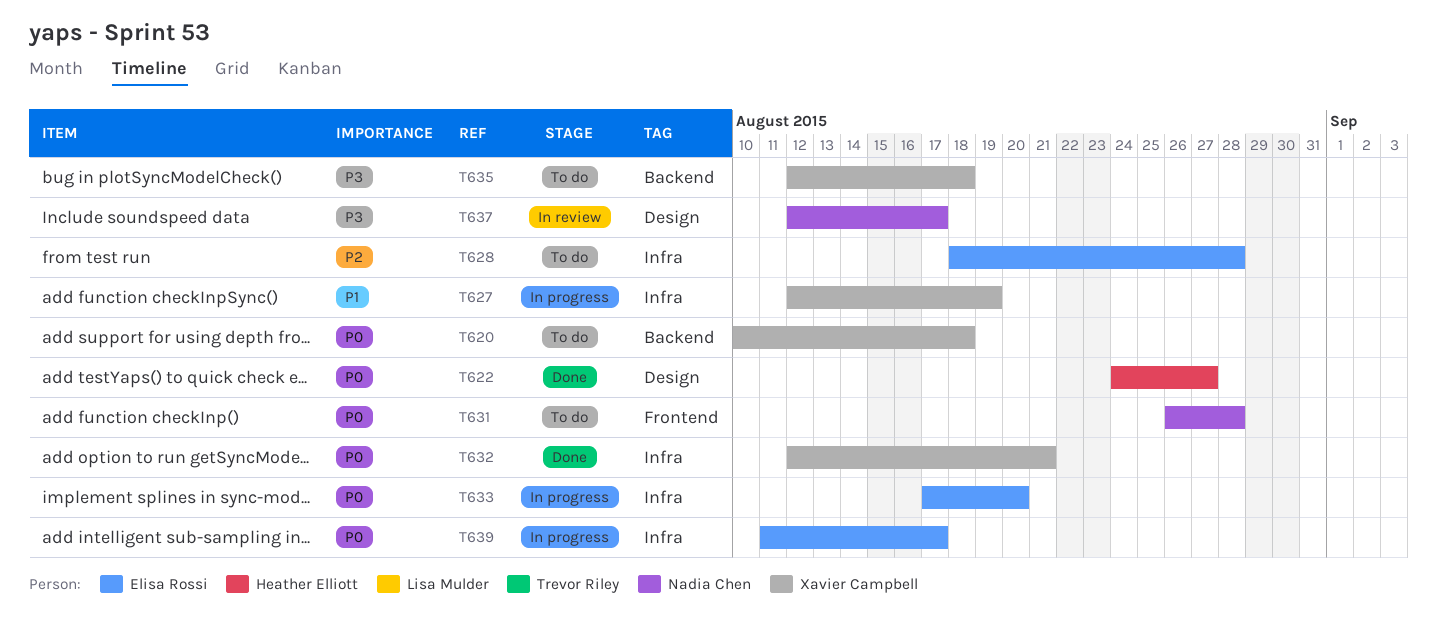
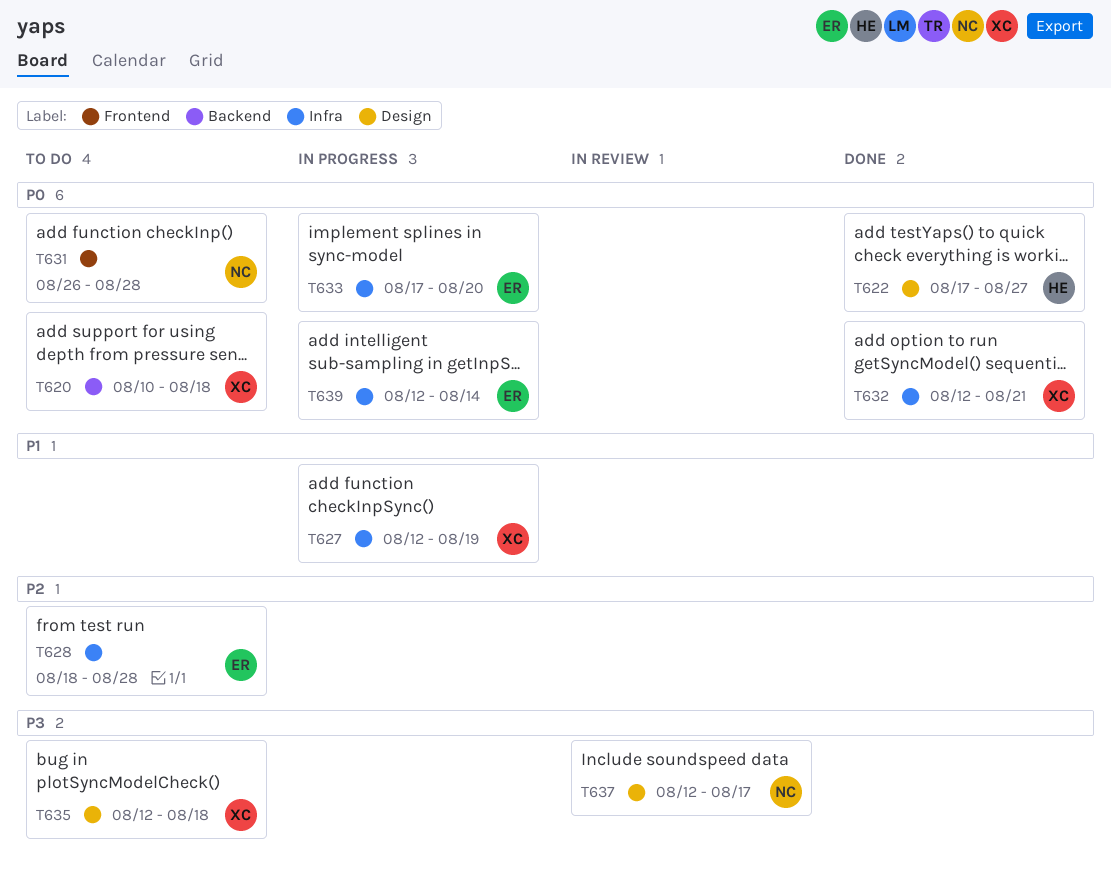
T622, start: Aug 24 -> Aug 17
T635, label: Backend -> Design
T639, start: Aug 11 -> Aug 12
T639, due: Aug 17 -> Aug 14

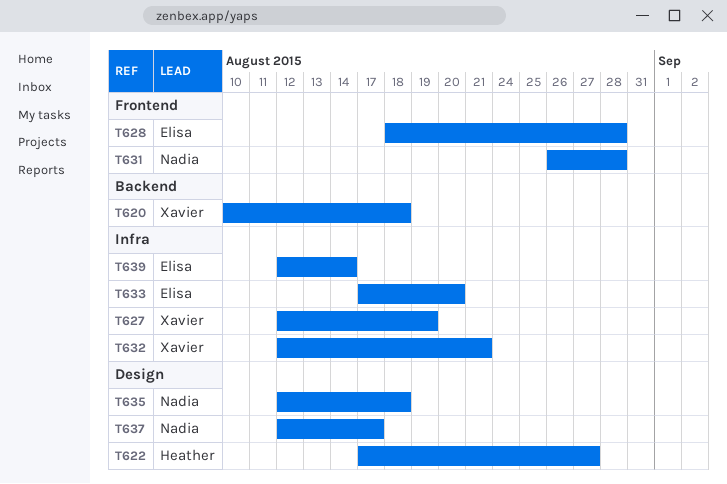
T628, label: Infra -> Frontend
T635, owner: Xavier -> Nadia

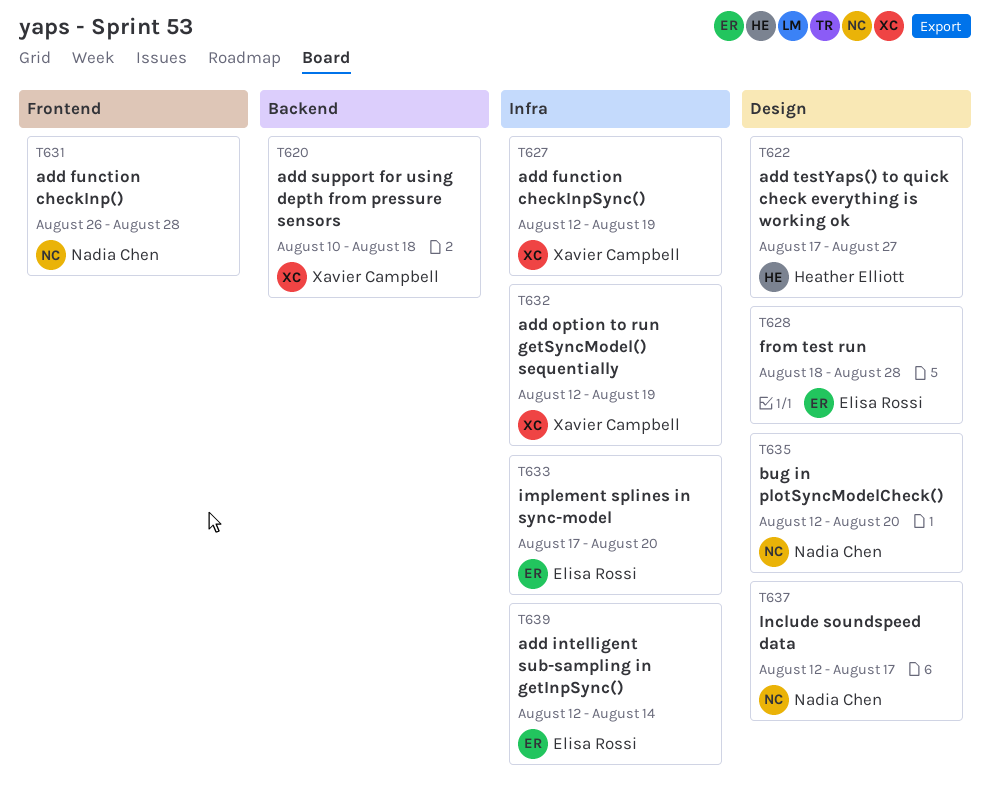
T628, label: Frontend -> Design
T632, due: Aug 21 -> Aug 19
T635, due: Aug 18 -> Aug 20

